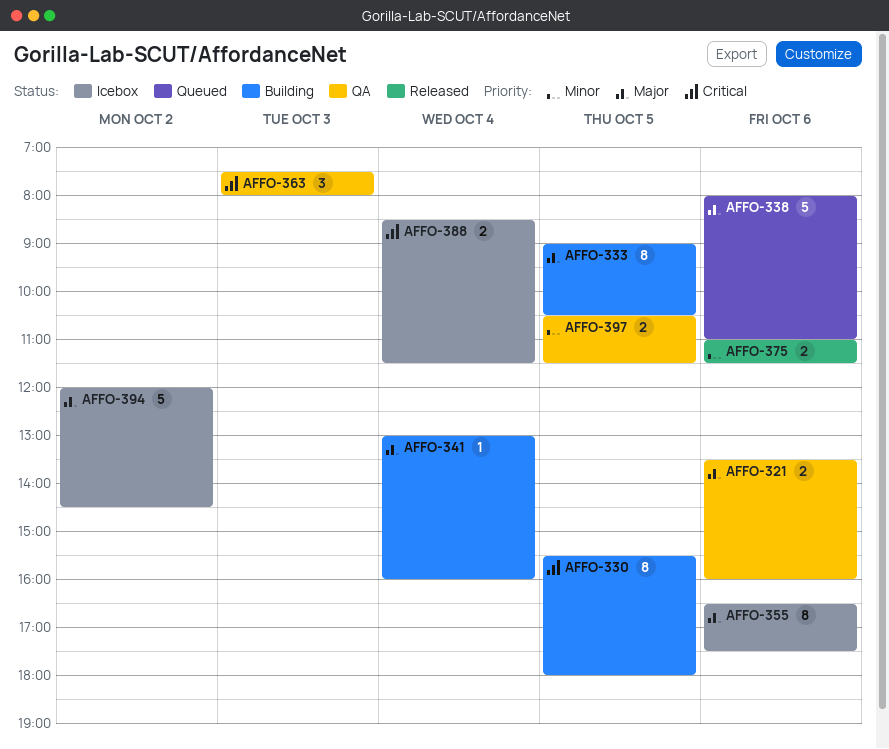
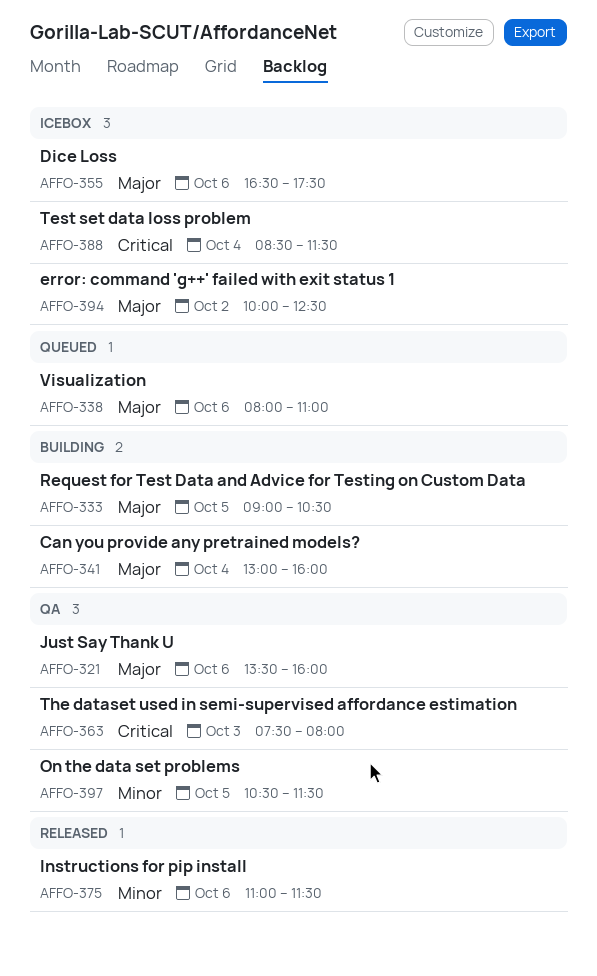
AFFO-330: present -> none
AFFO-394, begins: 12:00 -> 10:00
AFFO-394, ends: 14:30 -> 12:30

